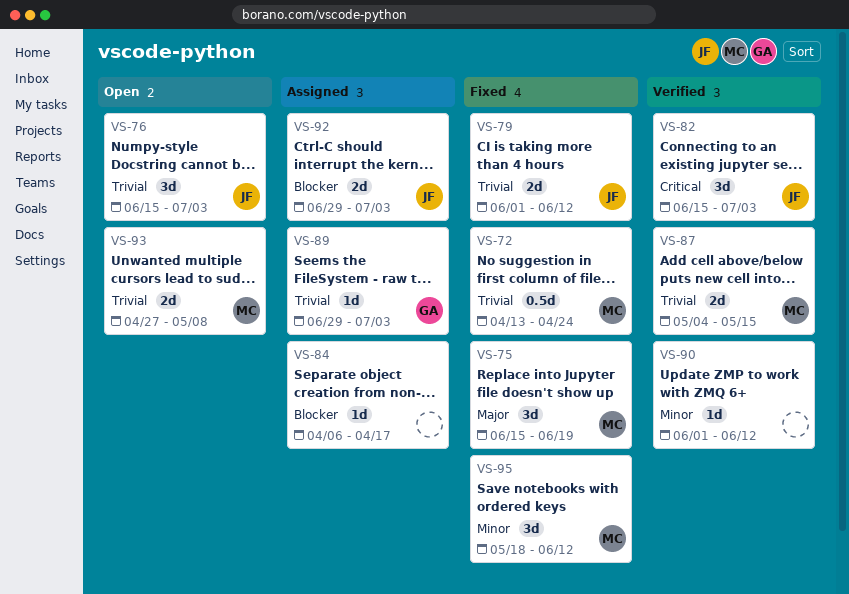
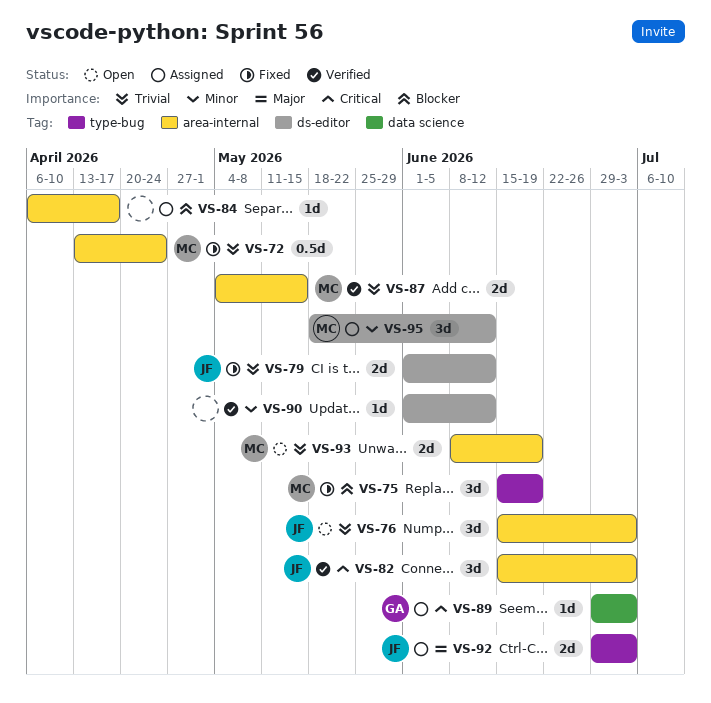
VS-75, priority: Major -> Blocker
VS-89, priority: Trivial -> Critical
VS-92, priority: Blocker -> Major
VS-93, start: Apr 27 -> Jun 8
VS-93, due: May 8 -> Jun 19
VS-95, status: Fixed -> Assigned

